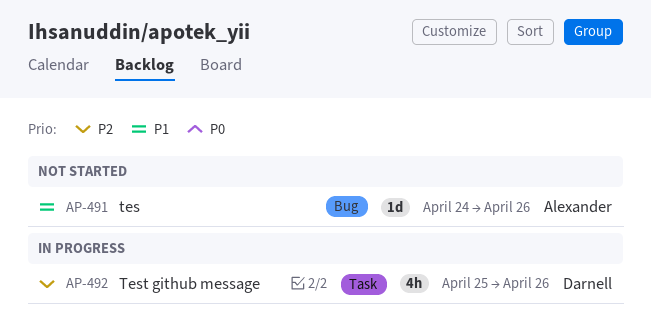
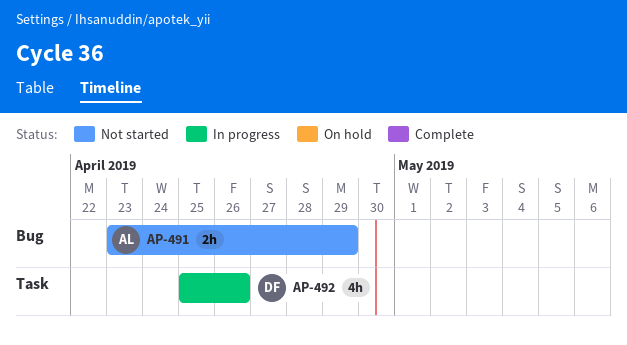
AP-491, estimate: 1d -> 2h
AP-491, start: Apr 24 -> Apr 23
AP-491, due: Apr 26 -> Apr 29

